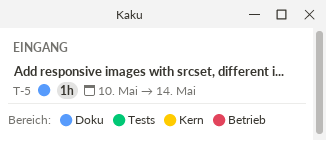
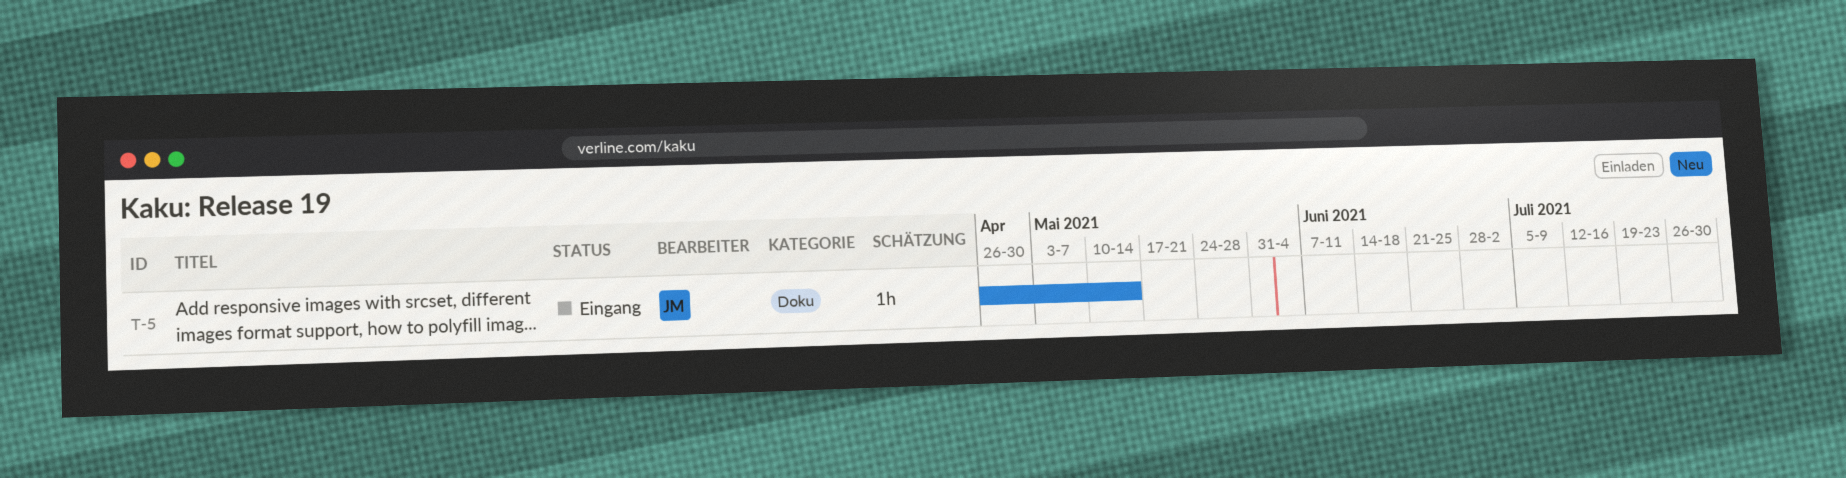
T-5, start: May 10 -> Apr 26

